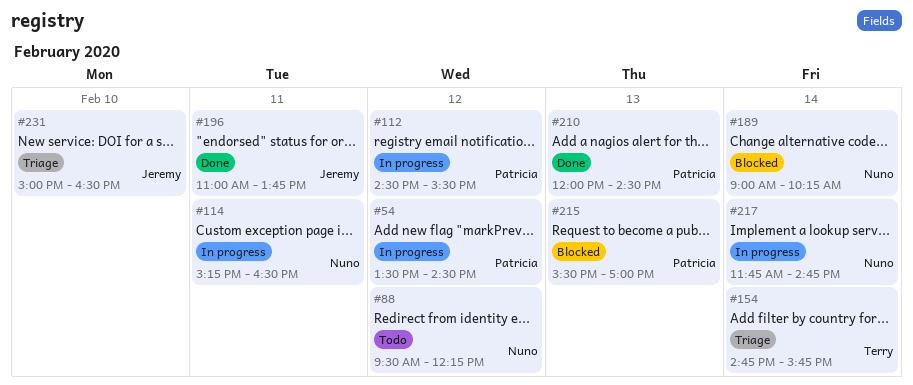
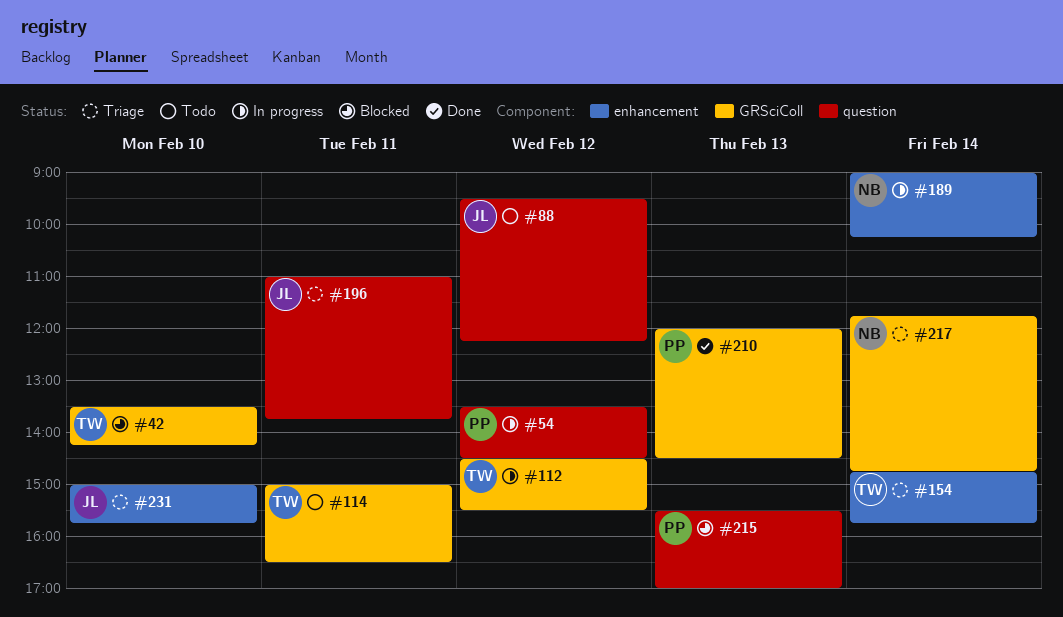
#42: none -> present
#88, owner: Nuno -> Jeremy
#112, owner: Patricia -> Terry
#114, status: In progress -> Todo
#114, owner: Nuno -> Terry
#114, begins: 15:15 -> 15:00
#189, status: Blocked -> In progress
#196, status: Done -> Triage
#217, status: In progress -> Triage
#231, ends: 16:30 -> 15:45

